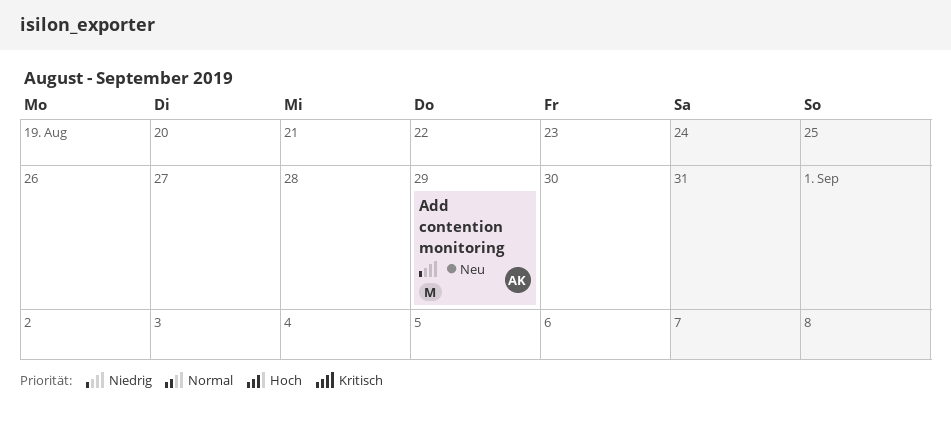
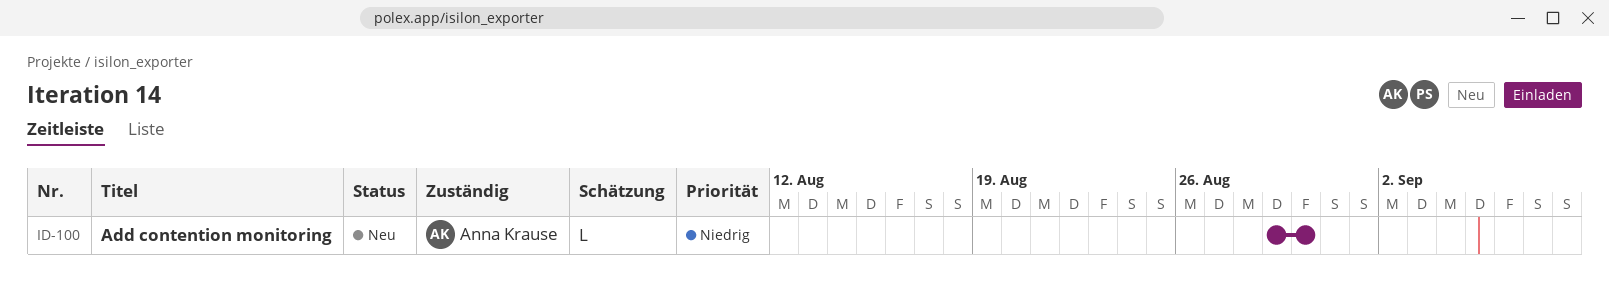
Add contention monitoring, estimate: M -> L
Add contention monitoring, due: Aug 29 -> Aug 30

